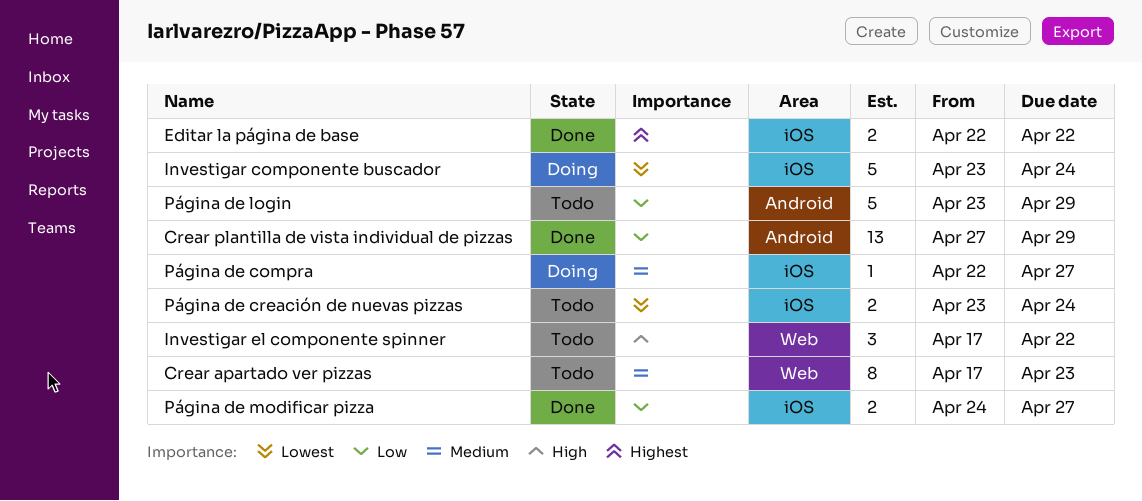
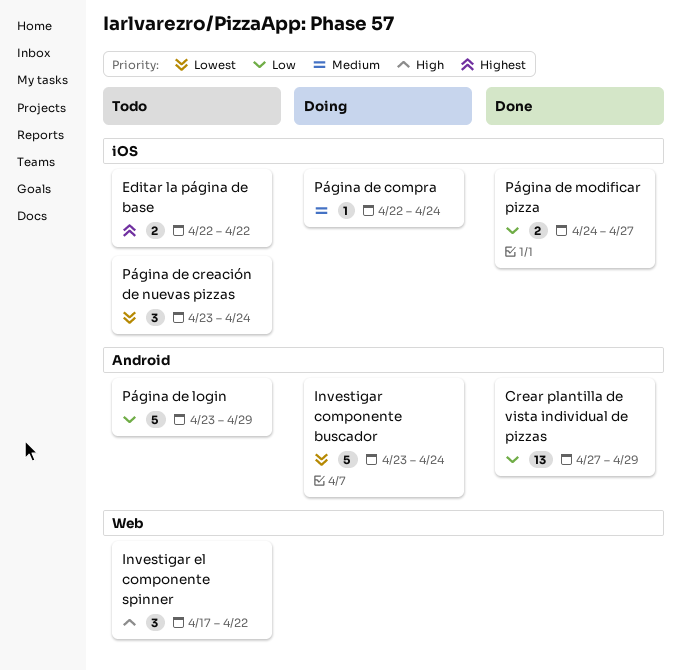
Crear apartado ver pizzas: present -> none
Editar la página de base, status: Done -> Todo
Investigar componente buscador, label: iOS -> Android
Página de compra, due: Apr 27 -> Apr 24
Página de creación de nuevas pizzas, estimate: 2 -> 3

